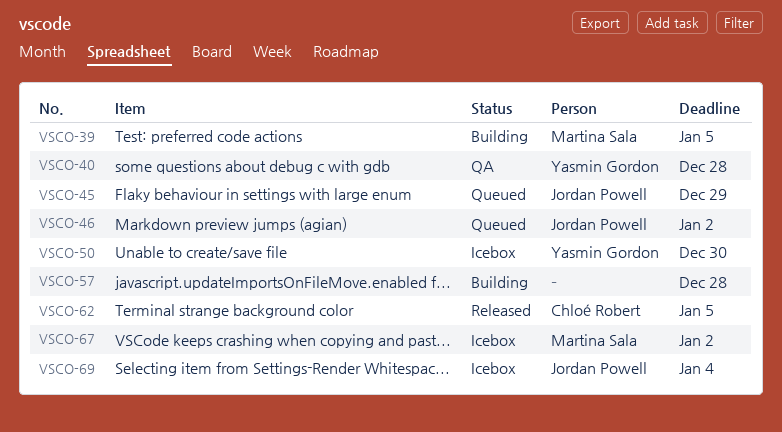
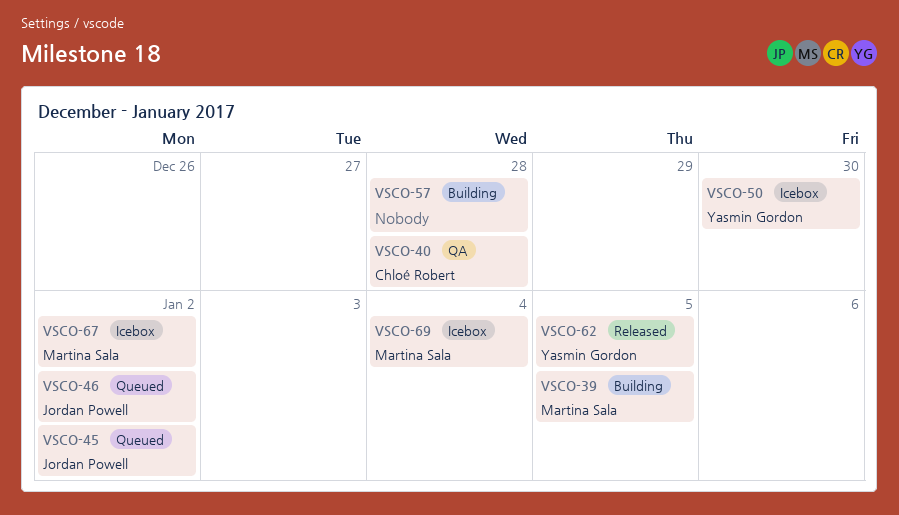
VSCO-40, owner: Yasmin Gordon -> Chloé Robert
VSCO-45, due: Dec 29 -> Jan 2
VSCO-62, owner: Chloé Robert -> Yasmin Gordon
VSCO-69, owner: Jordan Powell -> Martina Sala

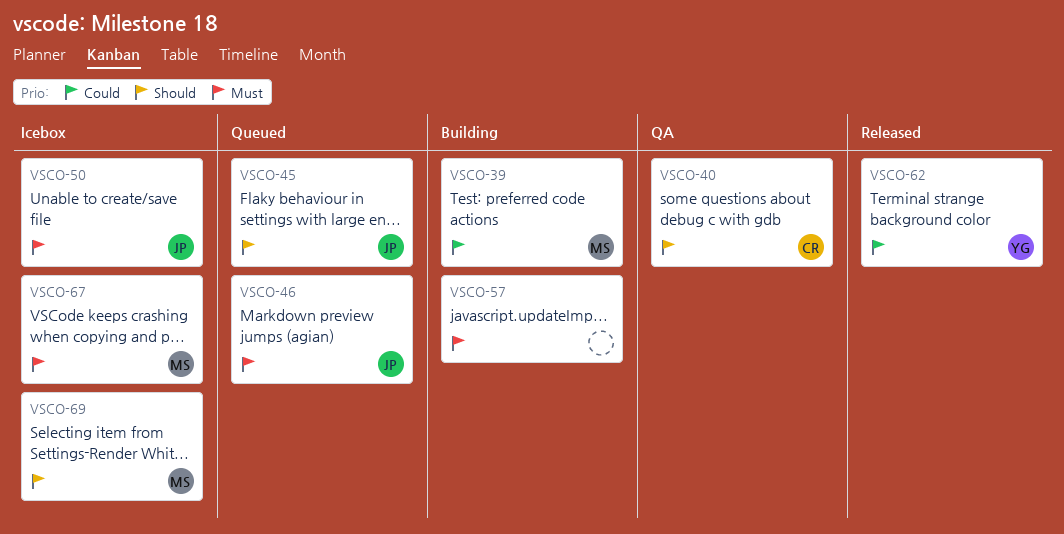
VSCO-50, owner: Yasmin Gordon -> Jordan Powell

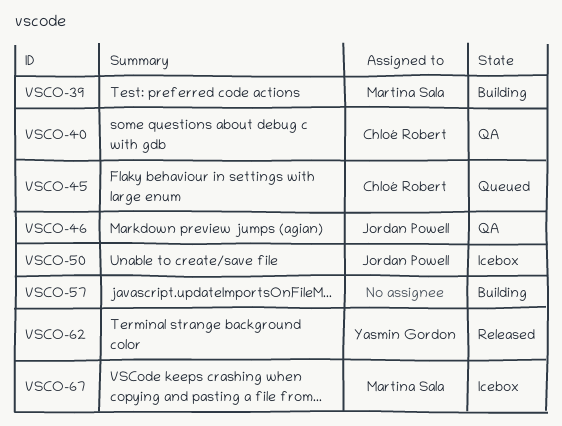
VSCO-45, owner: Jordan Powell -> Chloé Robert
VSCO-46, status: Queued -> QA
VSCO-69: present -> none

